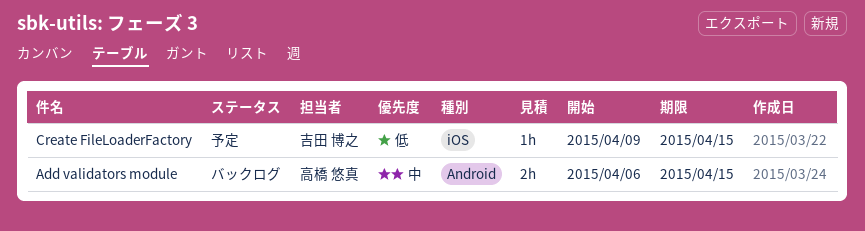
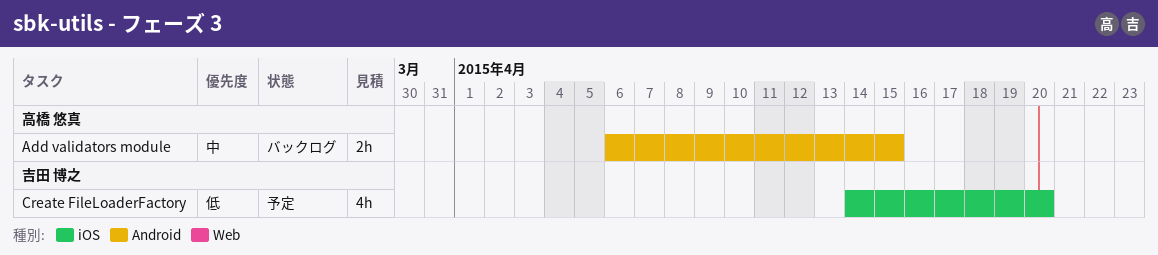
Create FileLoaderFactory, estimate: 1h -> 4h
Create FileLoaderFactory, start: Apr 9 -> Apr 14
Create FileLoaderFactory, due: Apr 15 -> Apr 20

